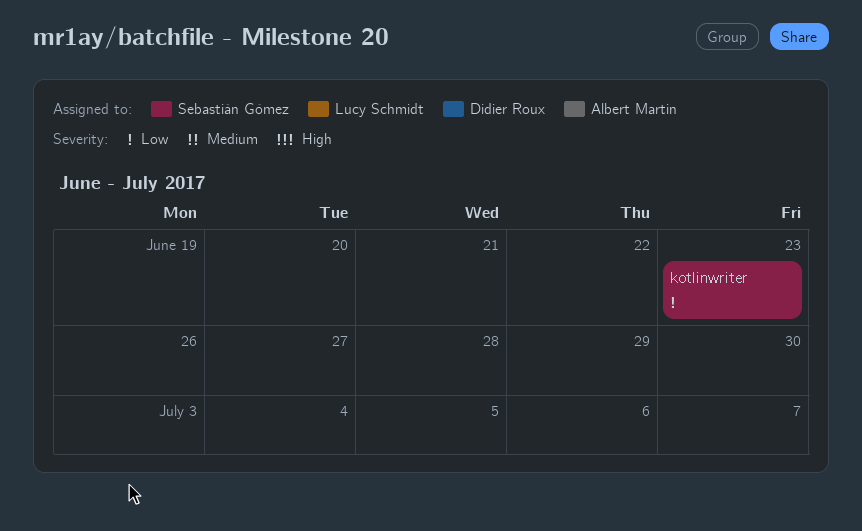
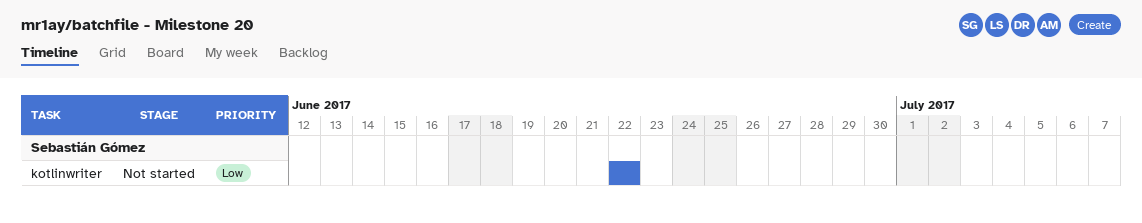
kotlinwriter, due: Jun 23 -> Jun 22

